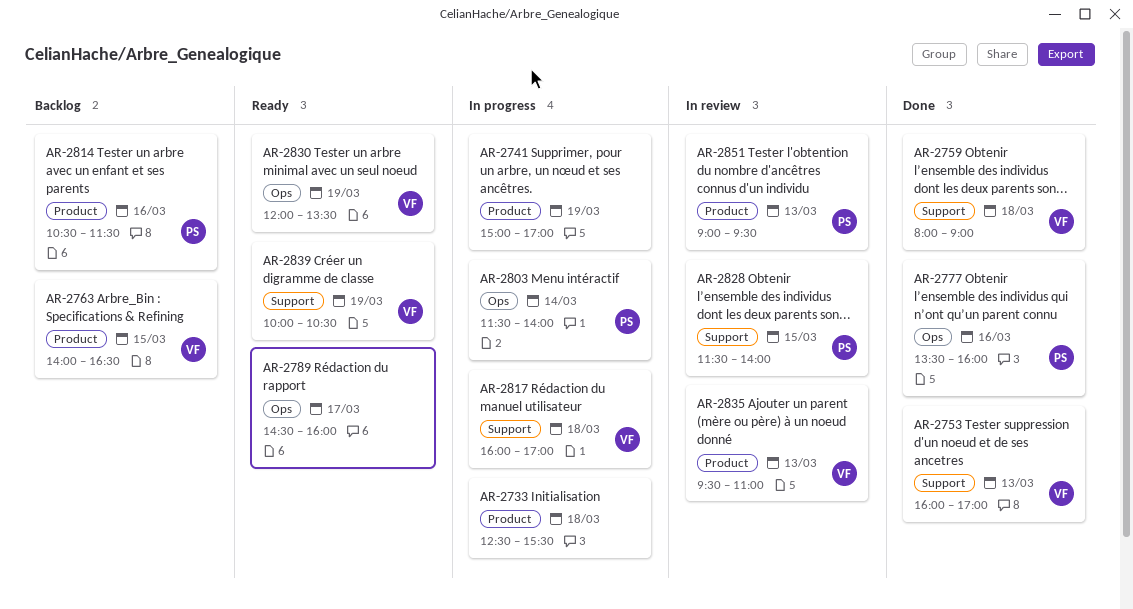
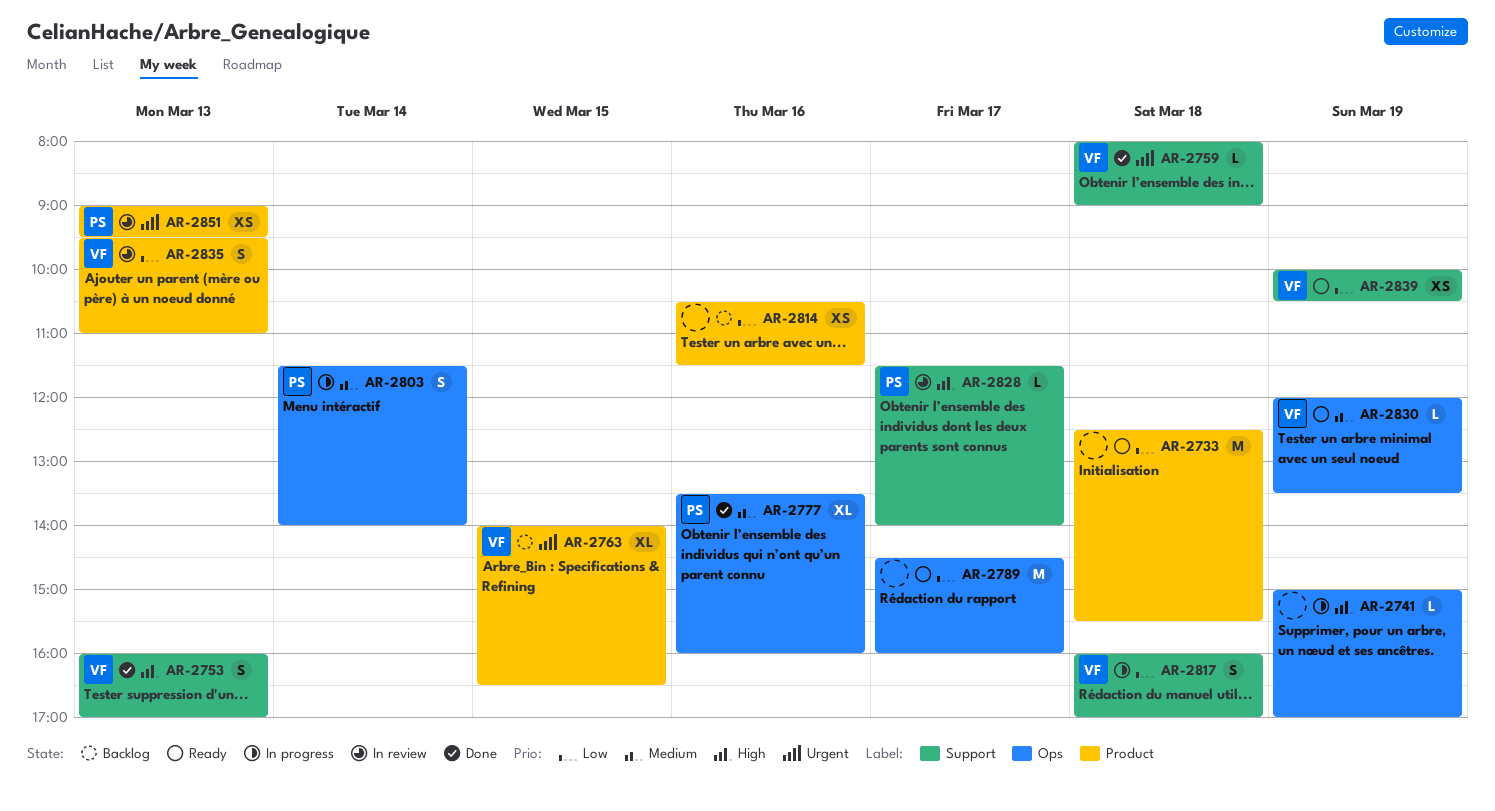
AR-2733, status: In progress -> Ready
AR-2741, label: Product -> Ops
AR-2814, owner: PS -> none
AR-2828, day: Mar 15 -> Mar 17

